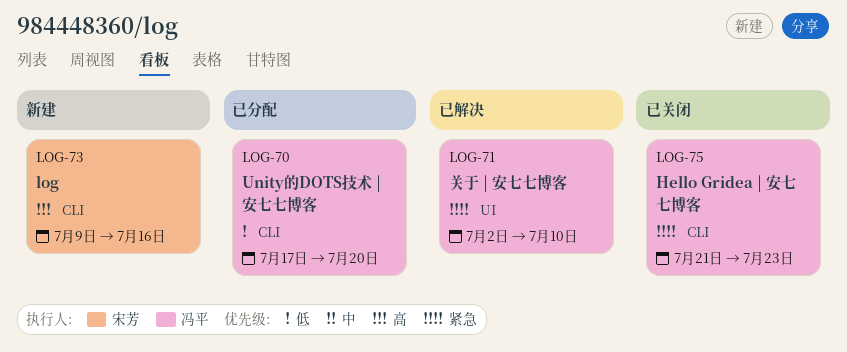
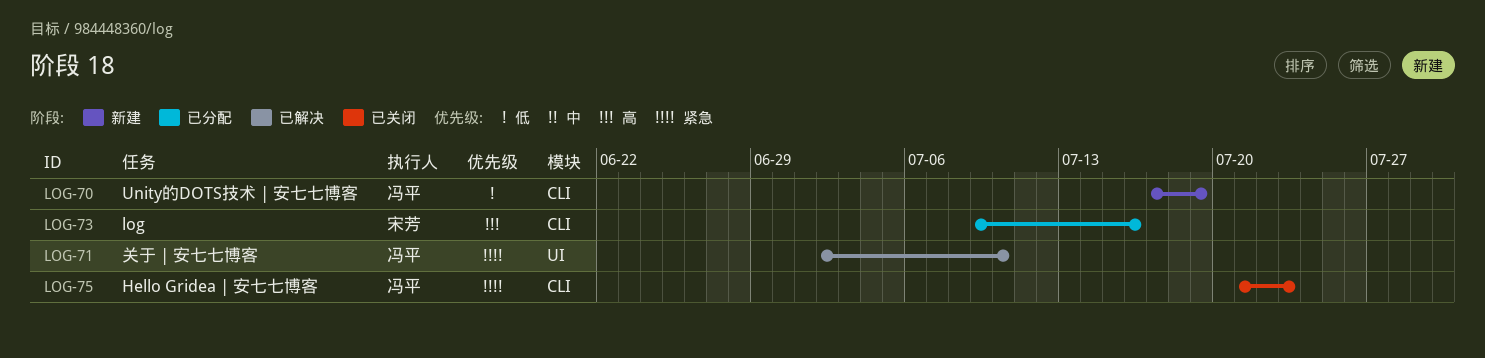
LOG-70, status: 已分配 -> 新建
LOG-70, due: Jul 20 -> Jul 19
LOG-73, status: 新建 -> 已分配

